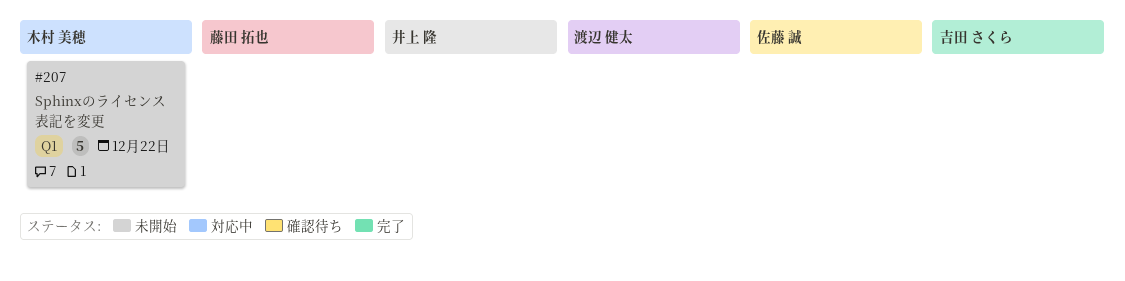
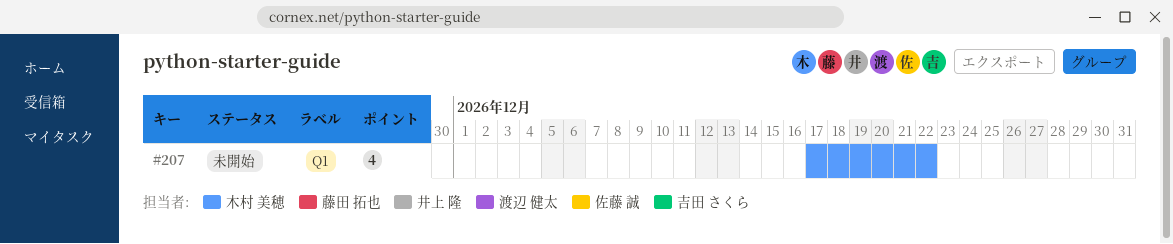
#207, estimate: 5 -> 4

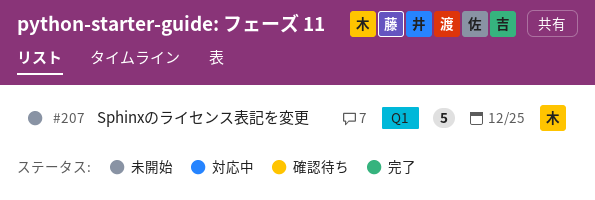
#207, estimate: 4 -> 5
#207, due: Dec 22 -> Dec 25

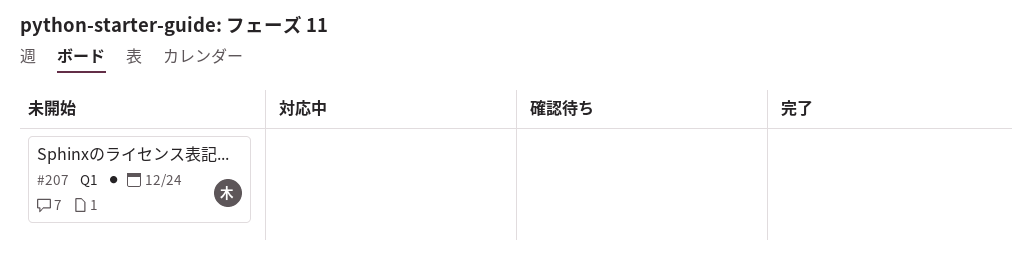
#207, estimate: 5 -> 1
#207, due: Dec 25 -> Dec 24

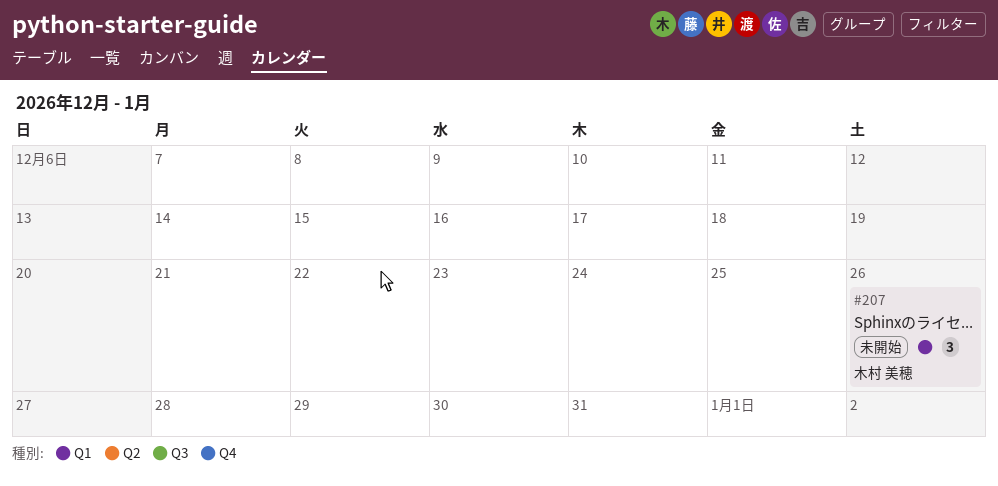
#207, estimate: 1 -> 3
#207, due: Dec 24 -> Dec 26

